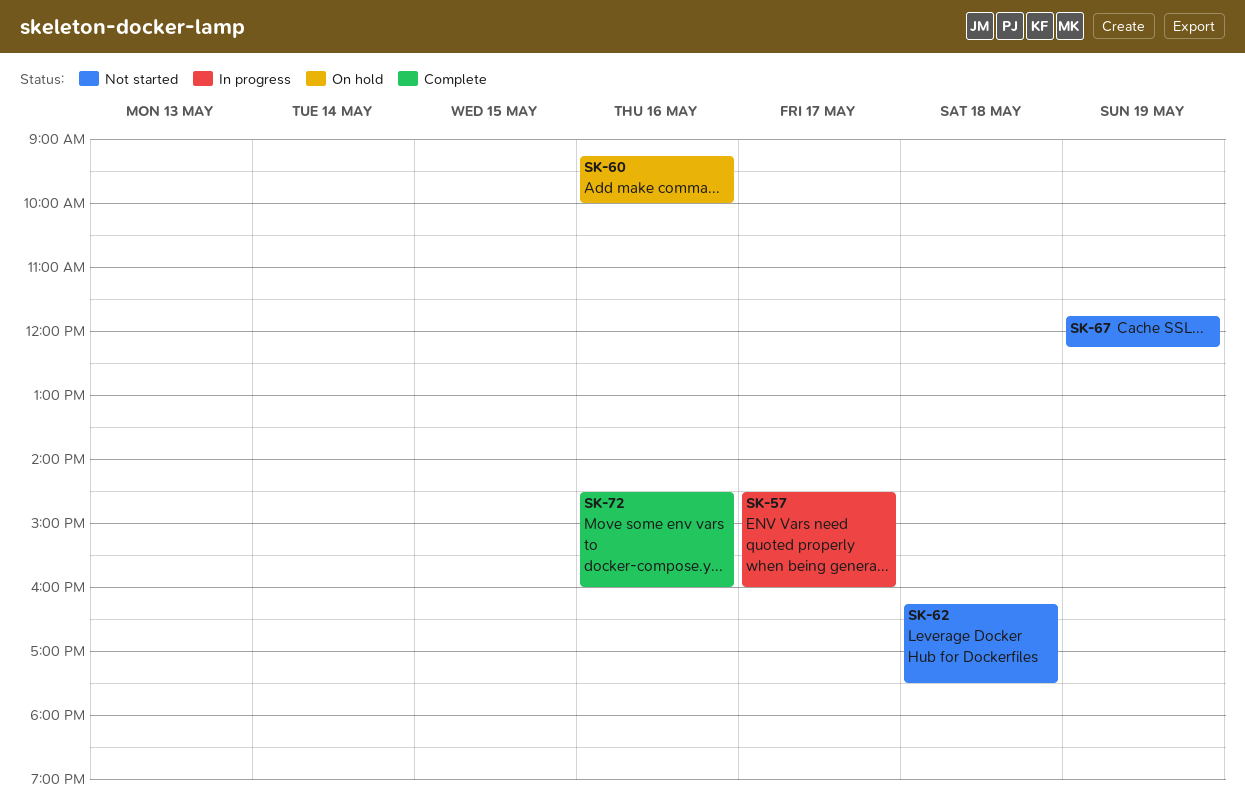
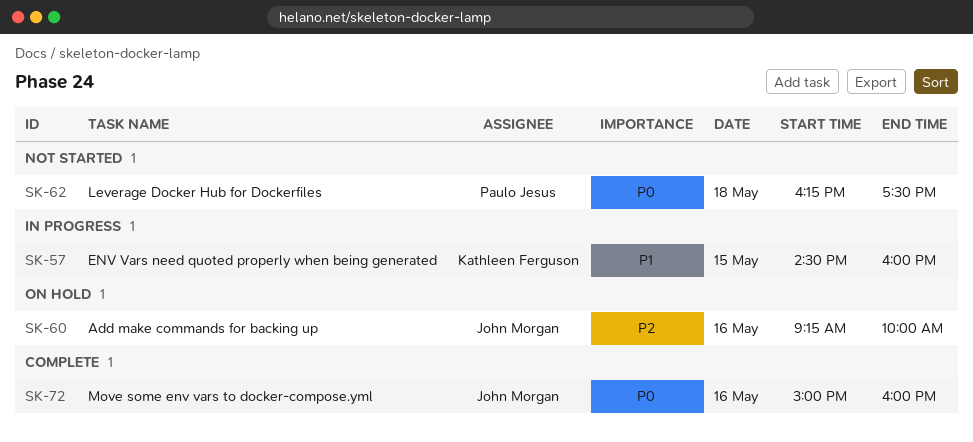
SK-57, day: May 17 -> May 15
SK-67: present -> none
SK-72, begins: 14:30 -> 15:00

